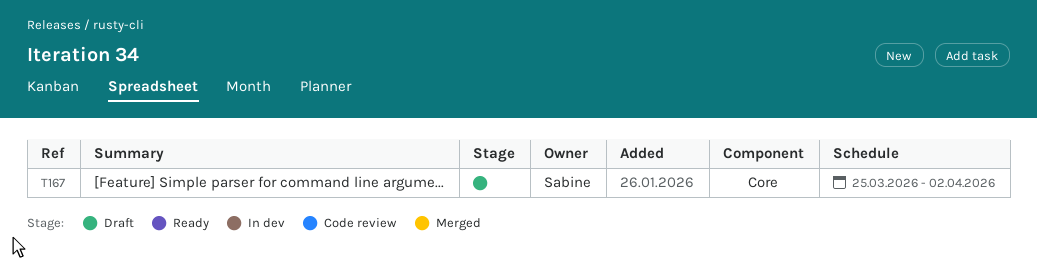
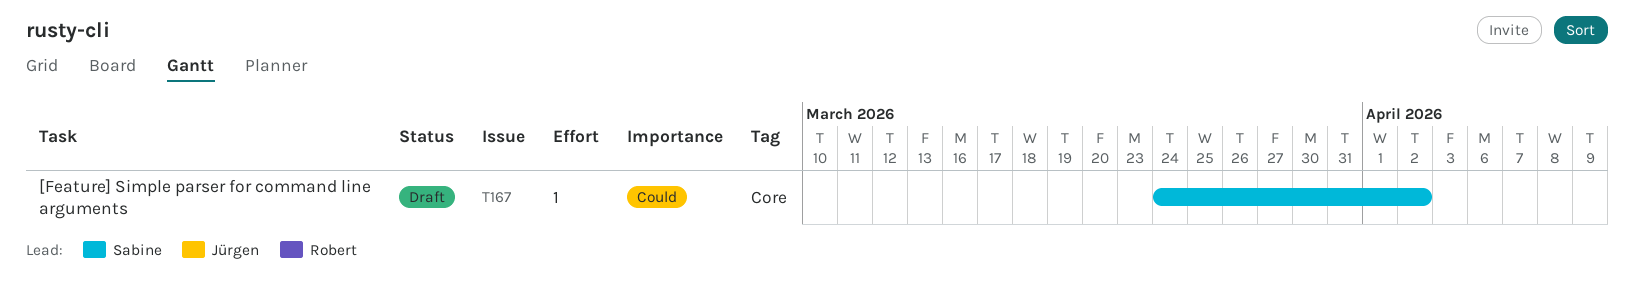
T167, start: Mar 25 -> Mar 24

